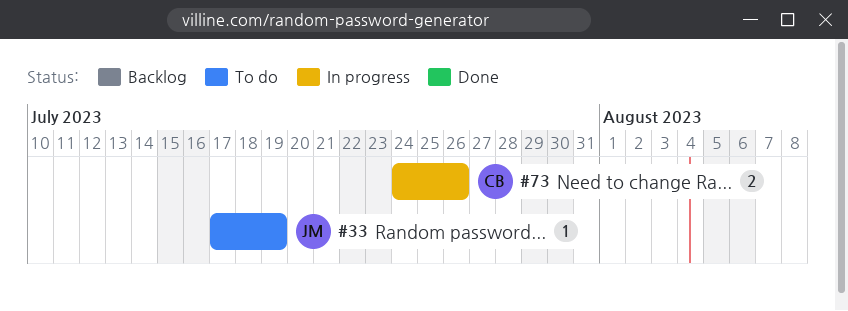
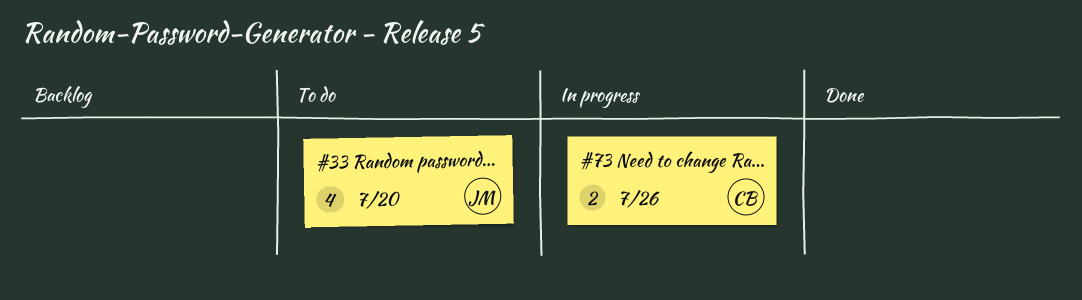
#33, estimate: 1 -> 4
#33, due: Jul 19 -> Jul 20

